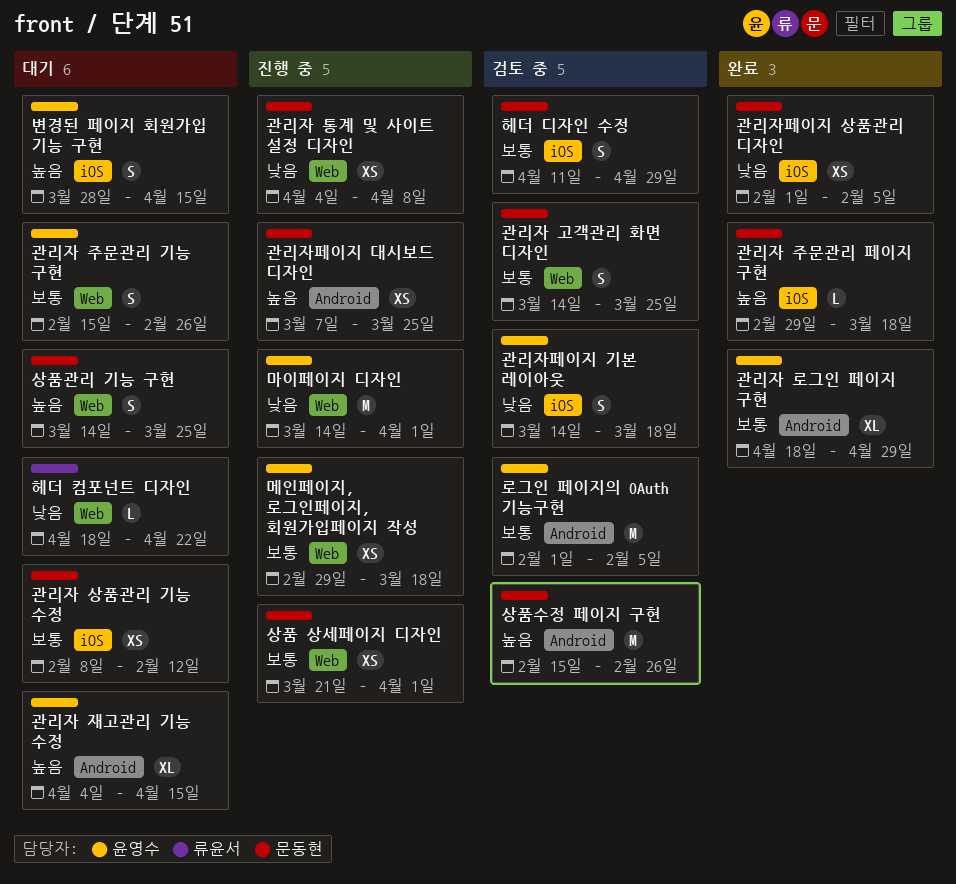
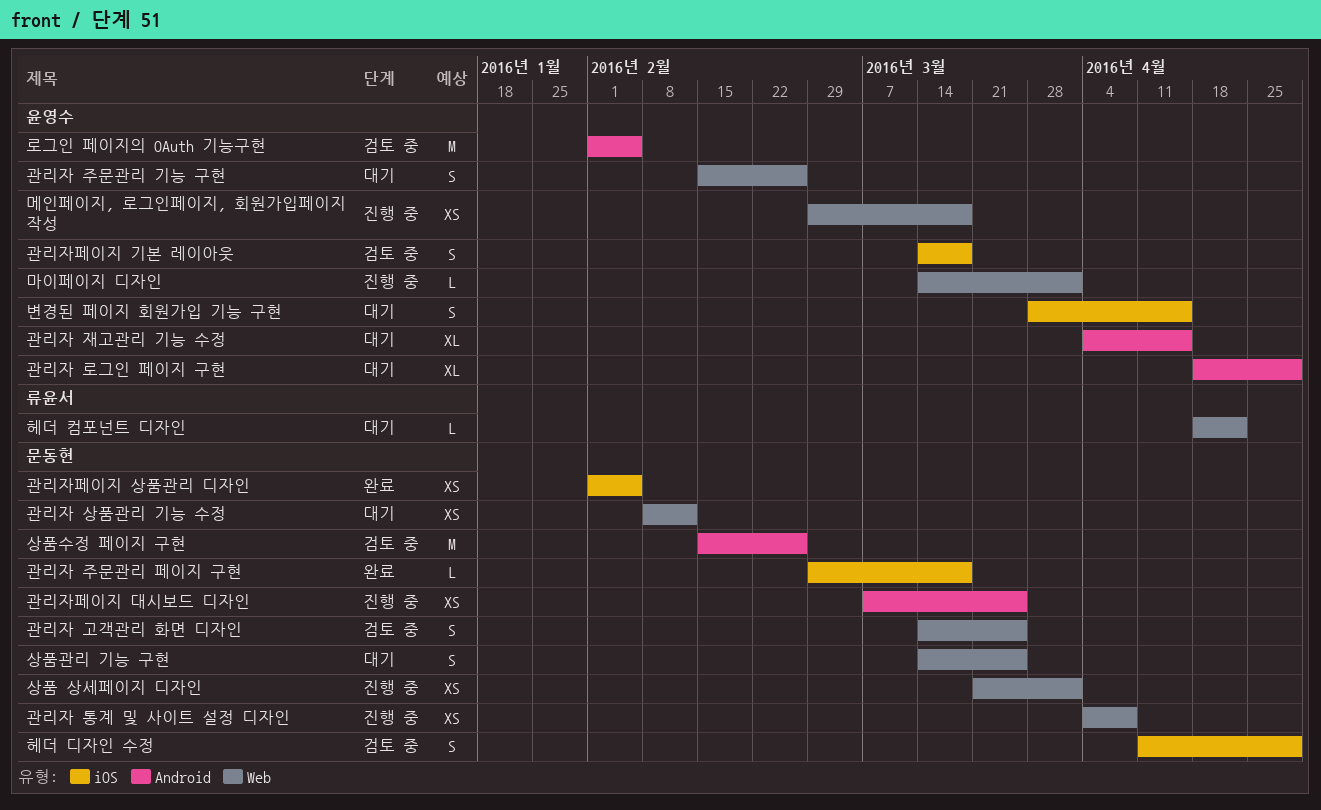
관리자 로그인 페이지 구현, status: 완료 -> 대기
관리자 상품관리 기능 수정, label: iOS -> Web
마이페이지 디자인, estimate: M -> L

